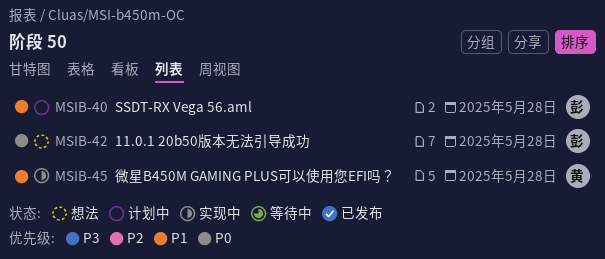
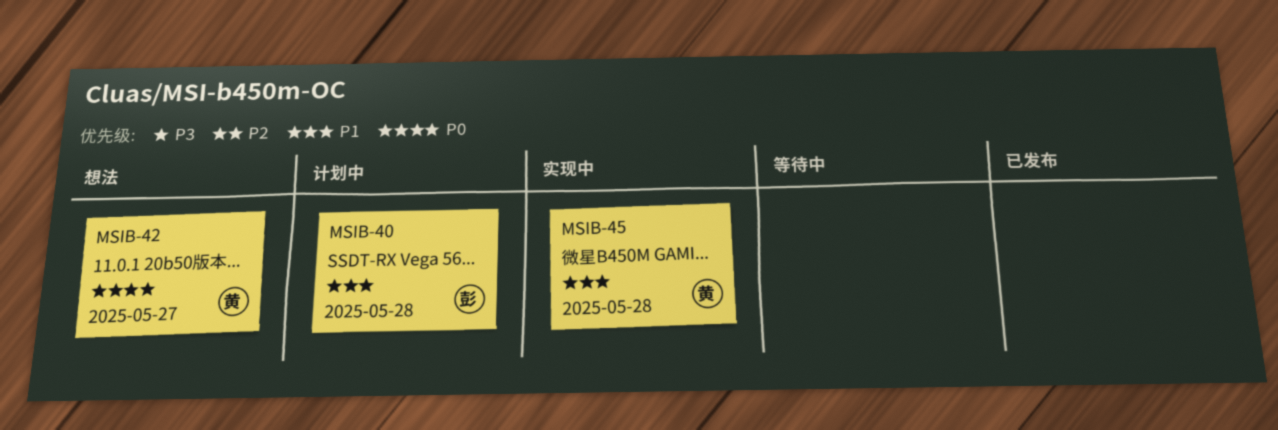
MSIB-42, owner: 彭 -> 黄
MSIB-42, due: May 28 -> May 27

